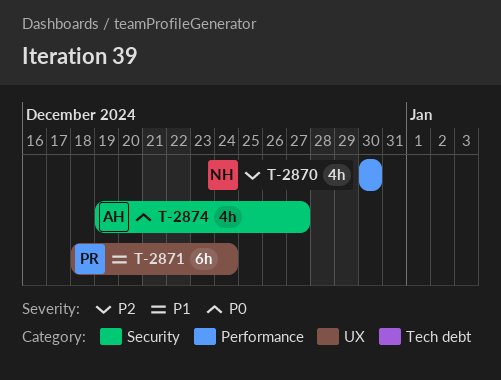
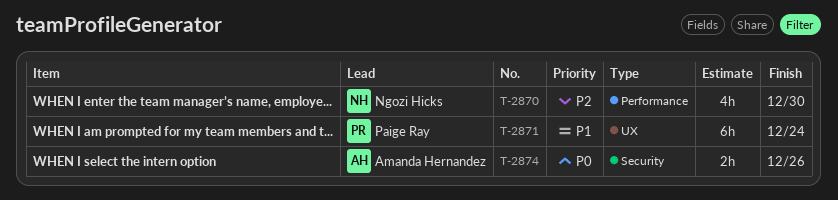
T-2874, estimate: 4h -> 2h
T-2874, due: Dec 27 -> Dec 26

